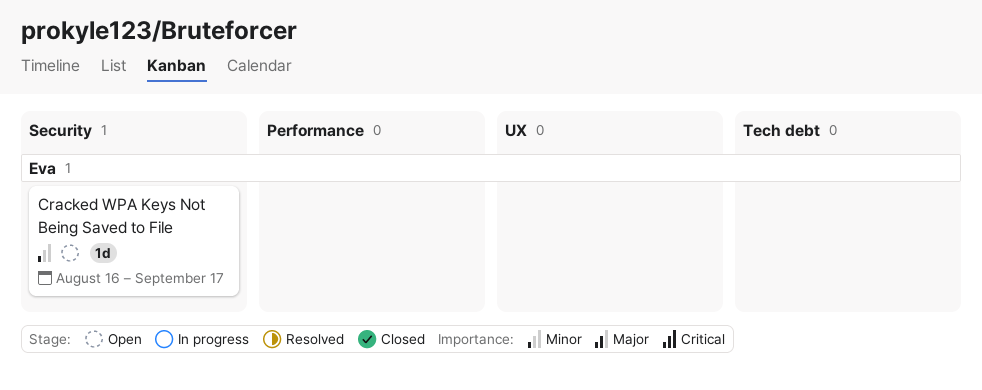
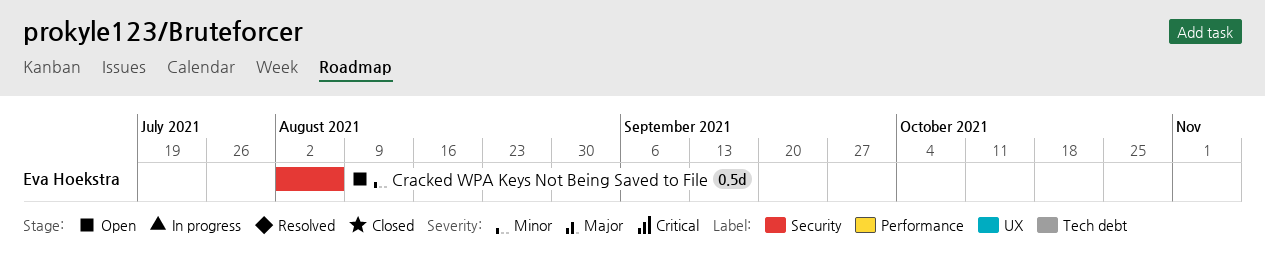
Cracked WPA Keys Not Being Saved to File, estimate: 1d -> 0.5d
Cracked WPA Keys Not Being Saved to File, start: Aug 16 -> Aug 2
Cracked WPA Keys Not Being Saved to File, due: Sep 17 -> Aug 6

